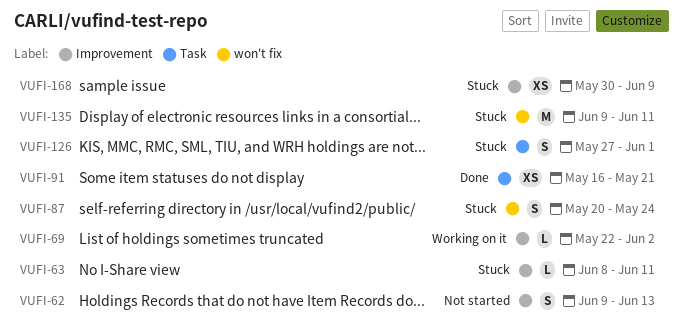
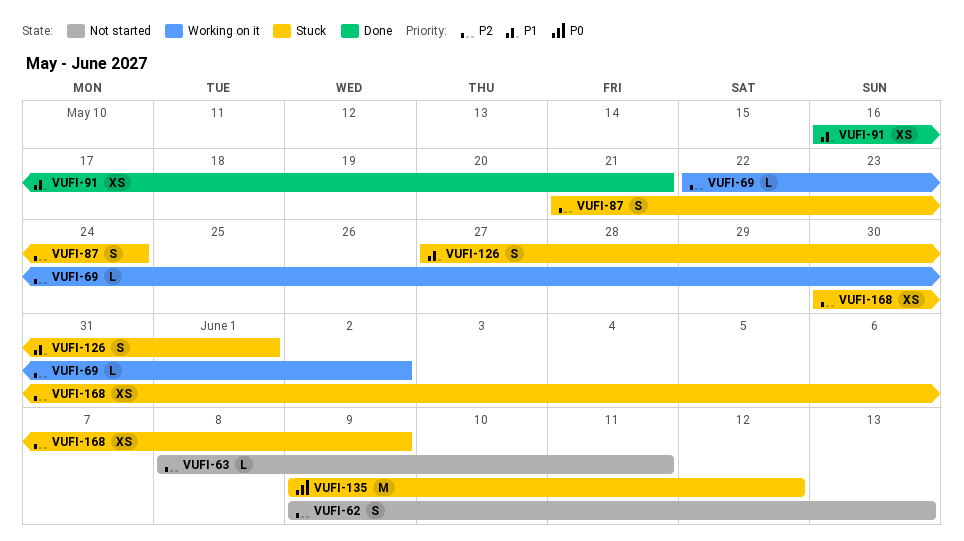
VUFI-63, status: Stuck -> Not started
VUFI-87, start: May 20 -> May 21
VUFI-135, due: Jun 11 -> Jun 12

